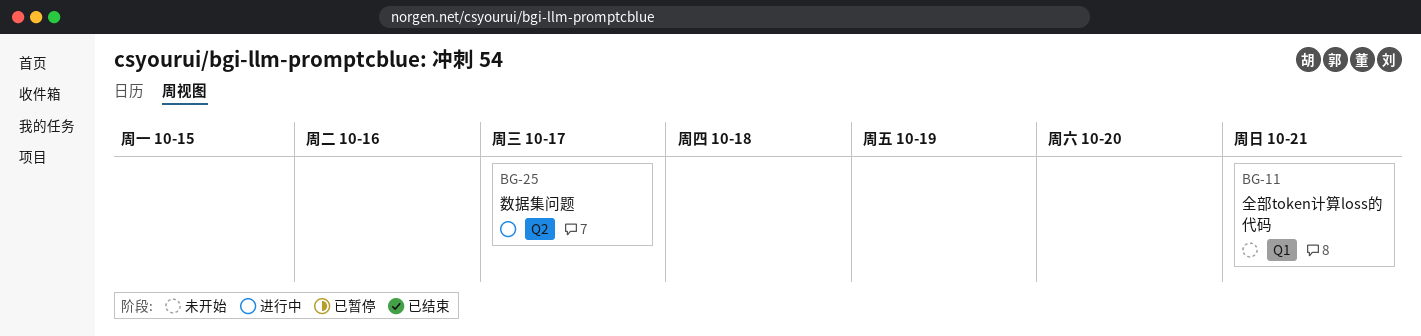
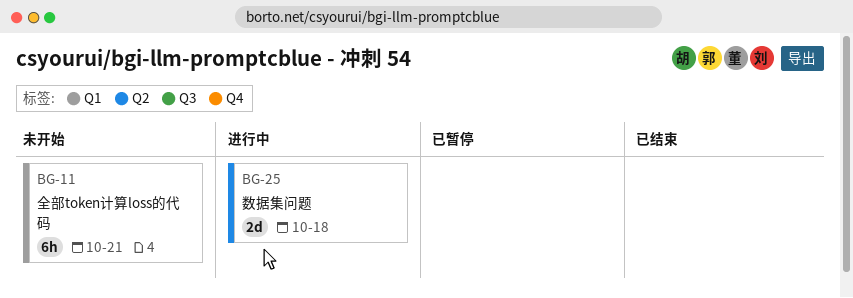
BG-25, due: Oct 17 -> Oct 18

